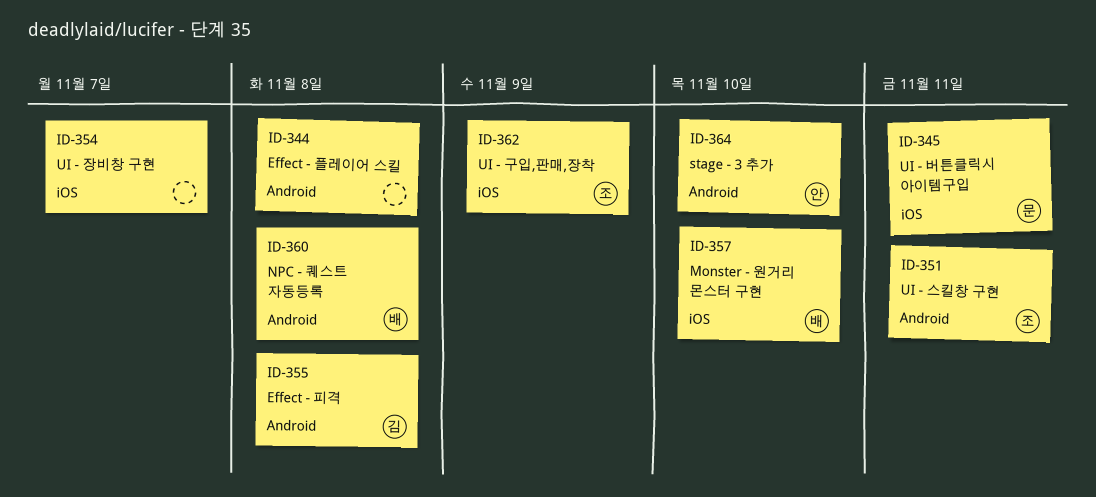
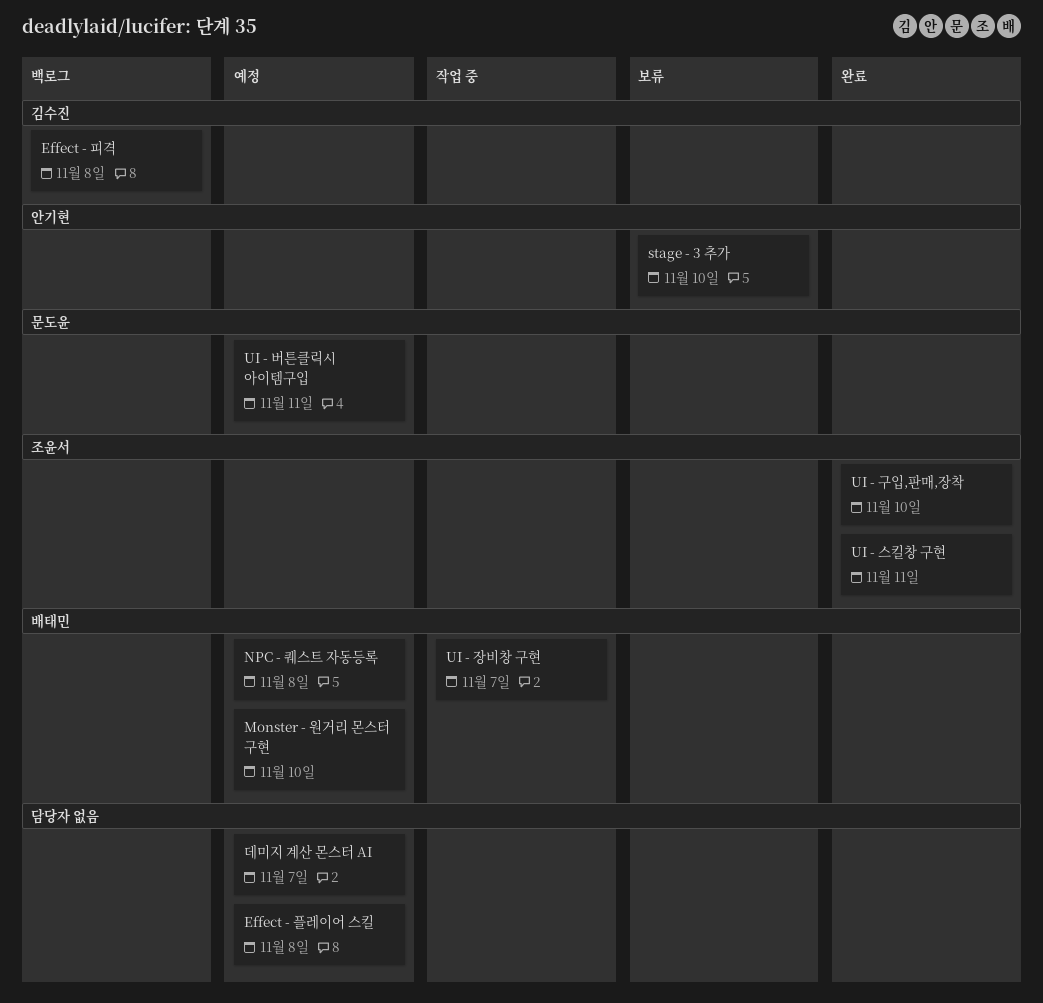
UI - 구입,판매,장착, due: Nov 9 -> Nov 10
UI - 장비창 구현, owner: none -> 배태민
데미지 계산 몬스터 AI: none -> present

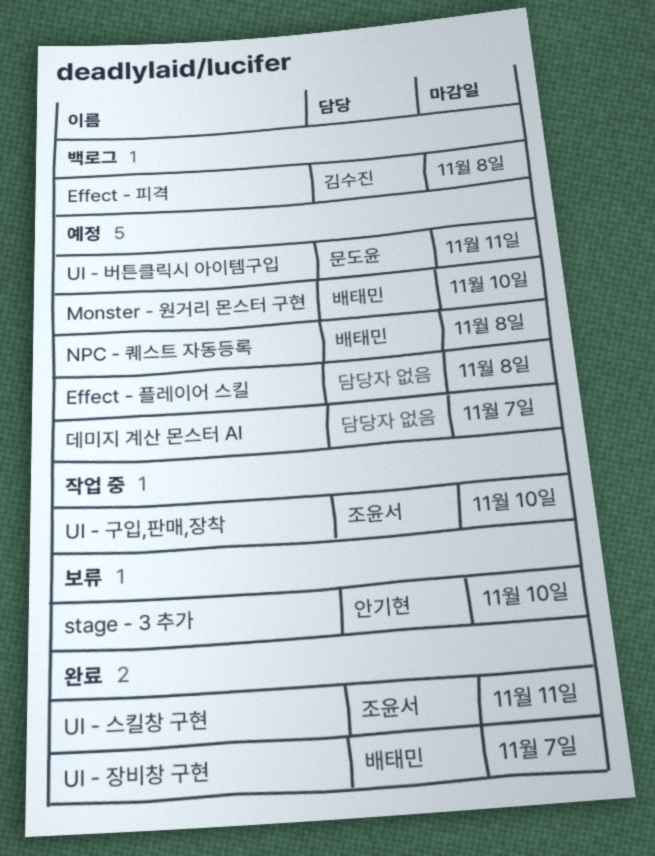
UI - 구입,판매,장착, status: 완료 -> 작업 중
UI - 장비창 구현, status: 작업 중 -> 완료

